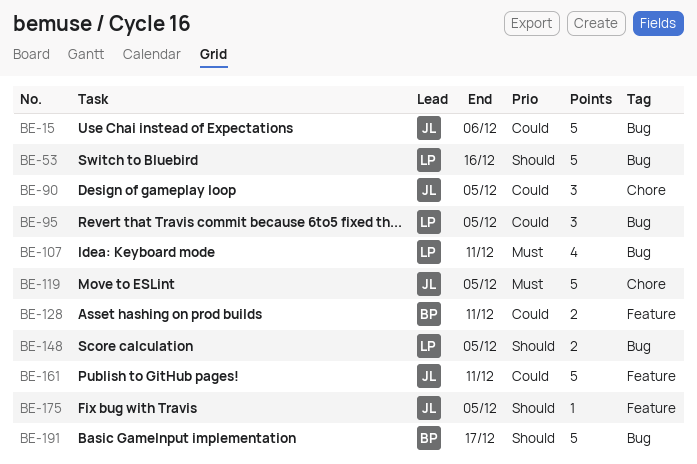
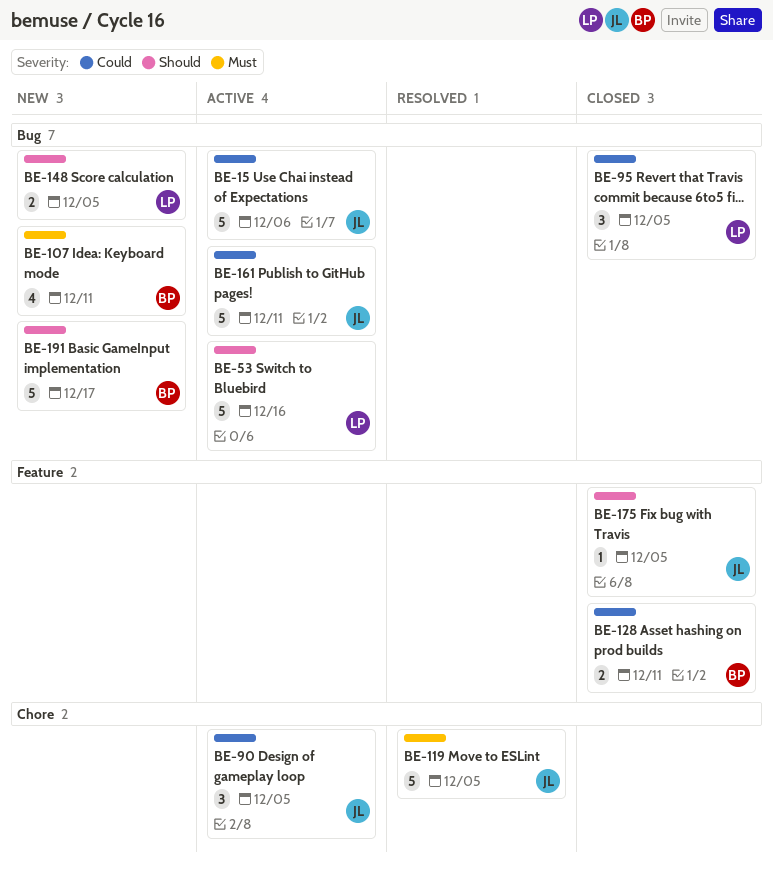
BE-107, owner: LP -> BP
BE-161, label: Feature -> Bug

